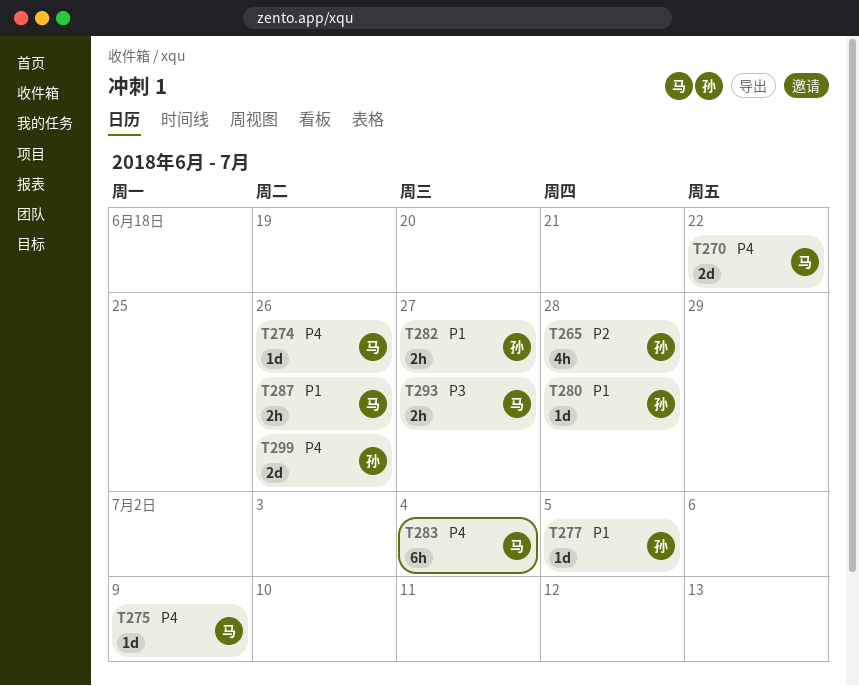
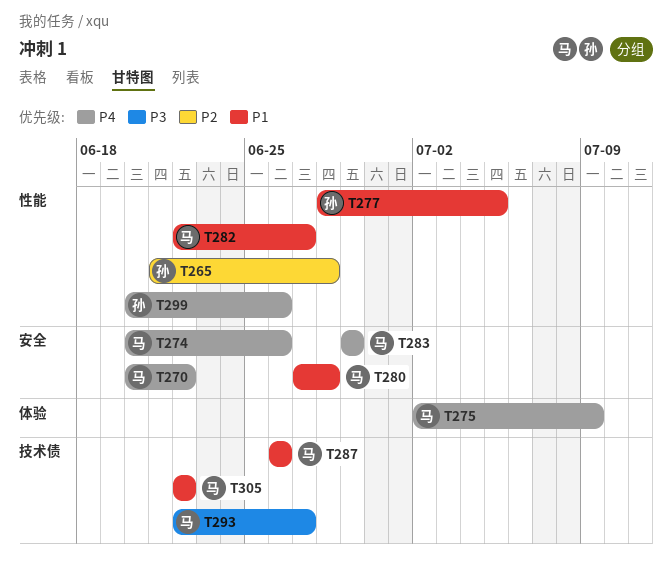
T280, owner: 孙 -> 马
T282, owner: 孙 -> 马
T283, due: Jul 4 -> Jun 29
T305: none -> present

